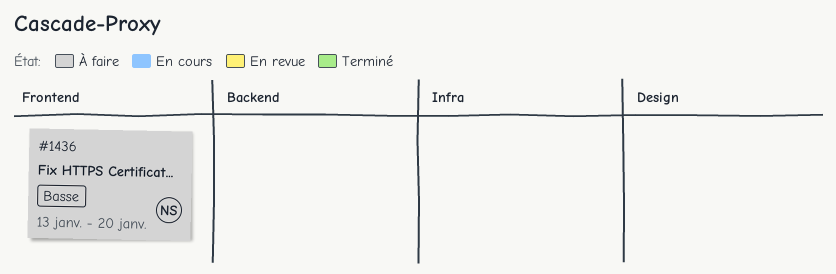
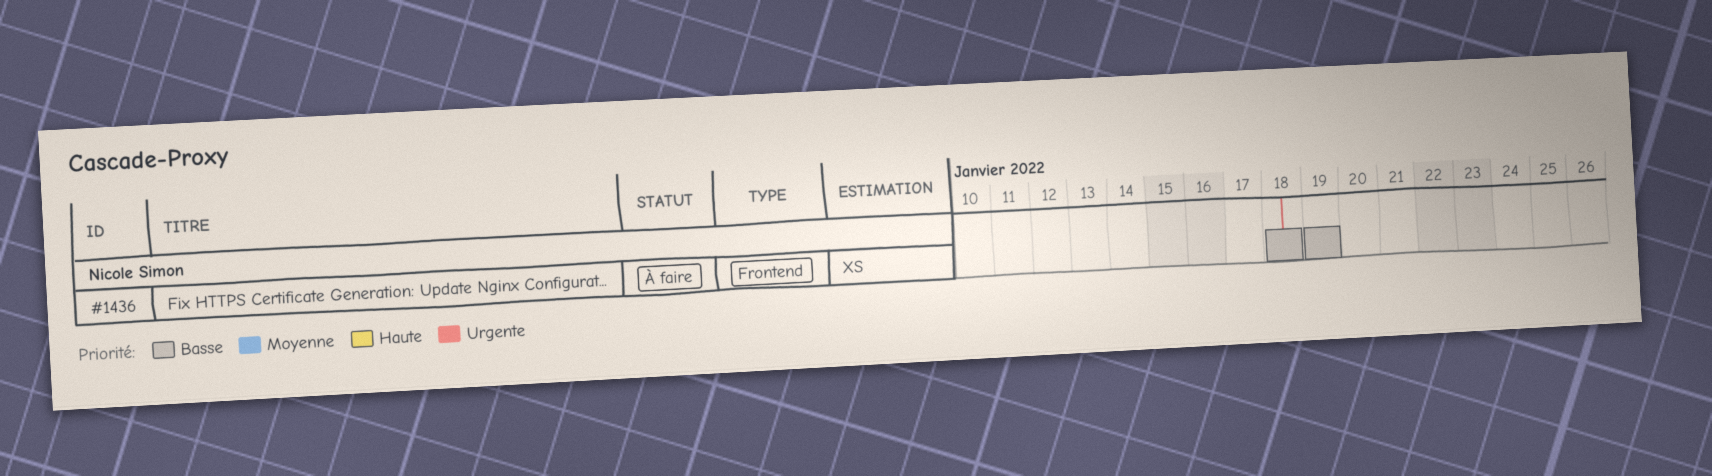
#1436, start: Jan 13 -> Jan 18
#1436, due: Jan 20 -> Jan 19

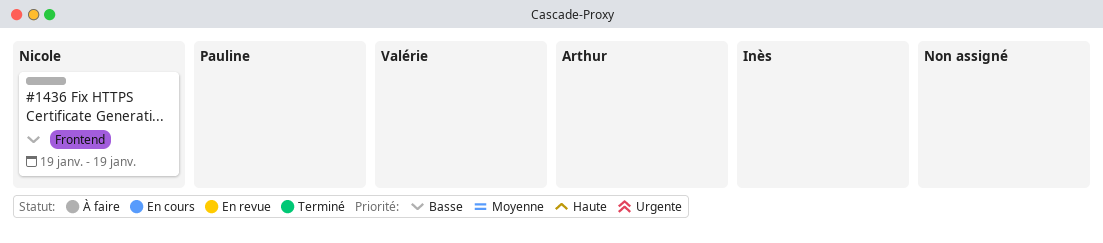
#1436, start: Jan 18 -> Jan 19

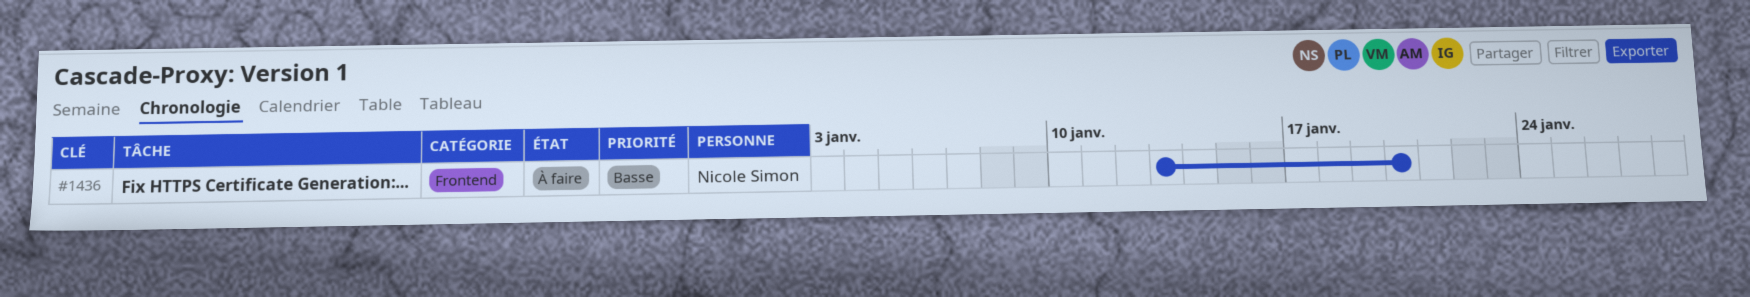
#1436, start: Jan 19 -> Jan 13
#1436, due: Jan 19 -> Jan 20

